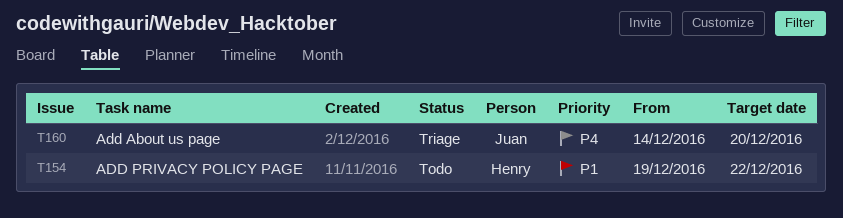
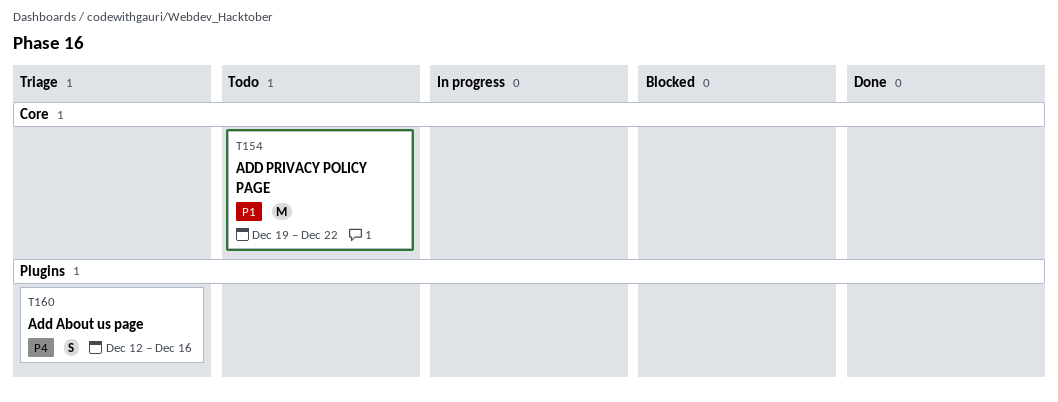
T160, start: Dec 14 -> Dec 12
T160, due: Dec 20 -> Dec 16

